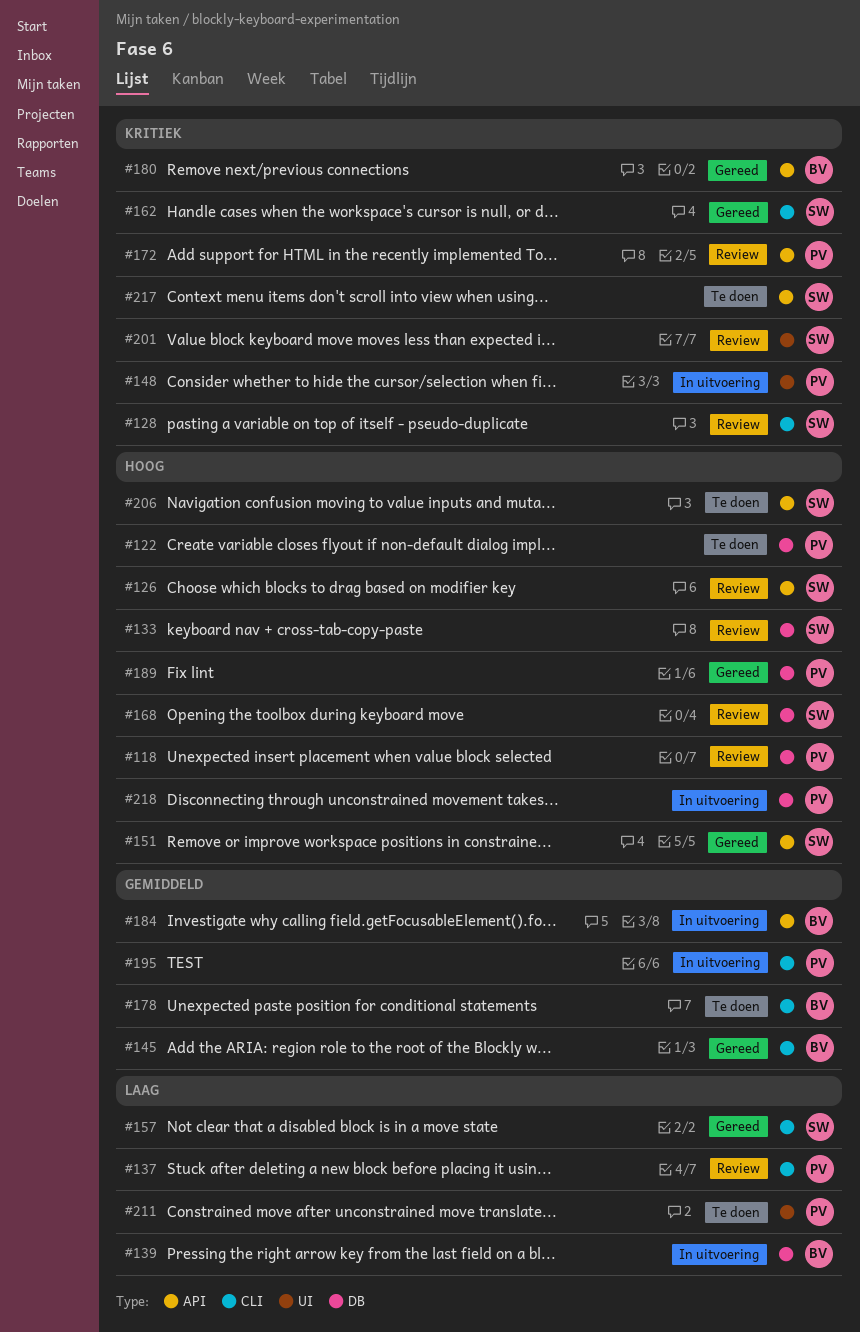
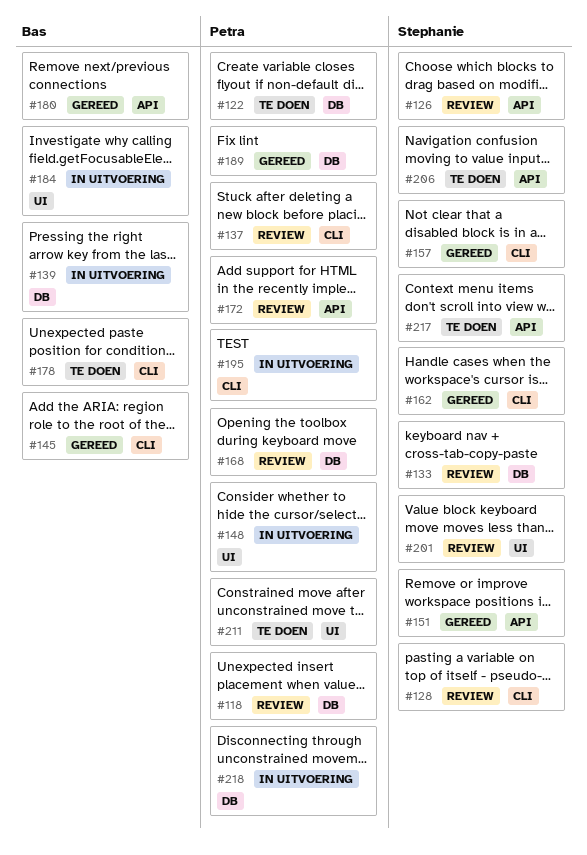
#168, owner: Stephanie -> Petra
#184, label: API -> UI

